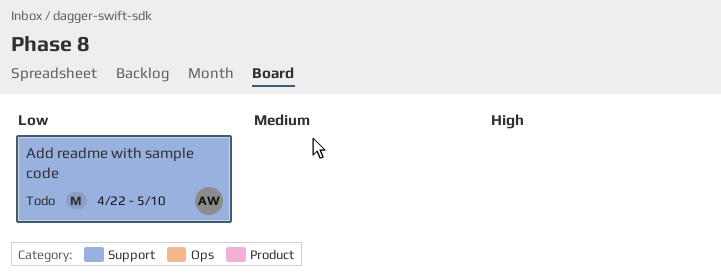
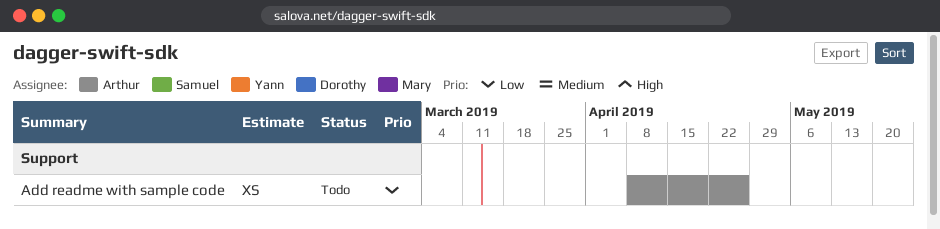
Add readme with sample code, estimate: M -> XS
Add readme with sample code, start: Apr 22 -> Apr 8
Add readme with sample code, due: May 10 -> Apr 26

